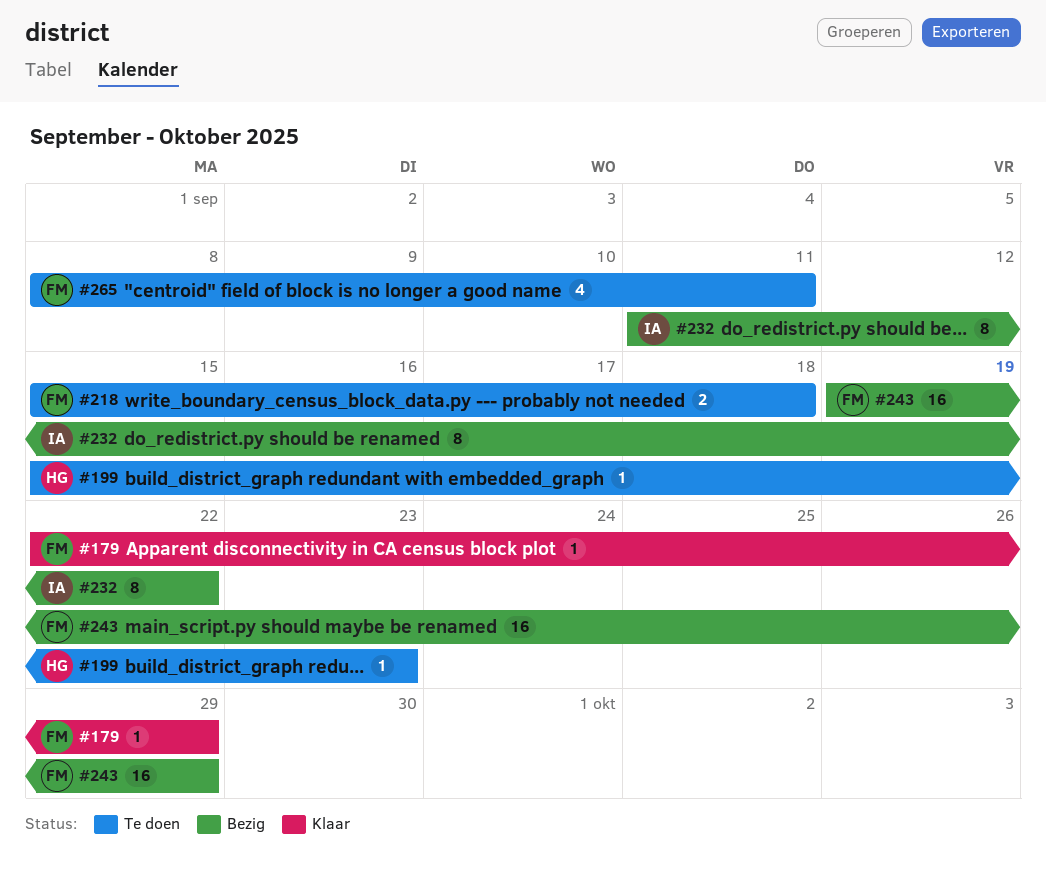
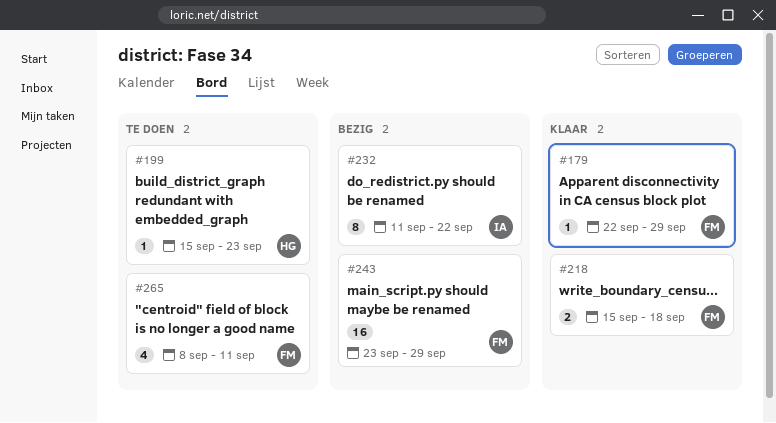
#218, status: Te doen -> Klaar
#243, start: Sep 19 -> Sep 23

